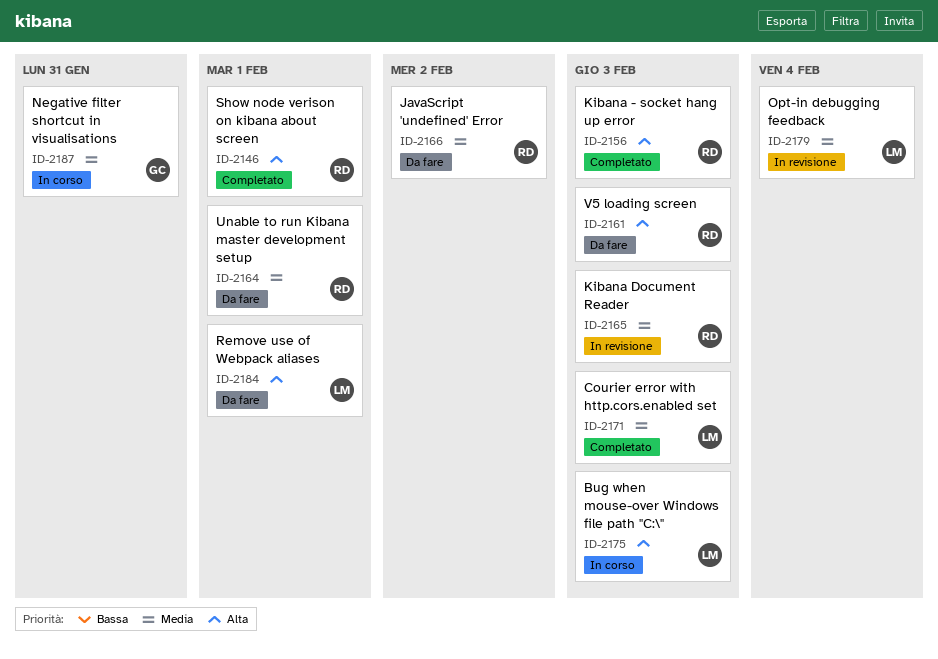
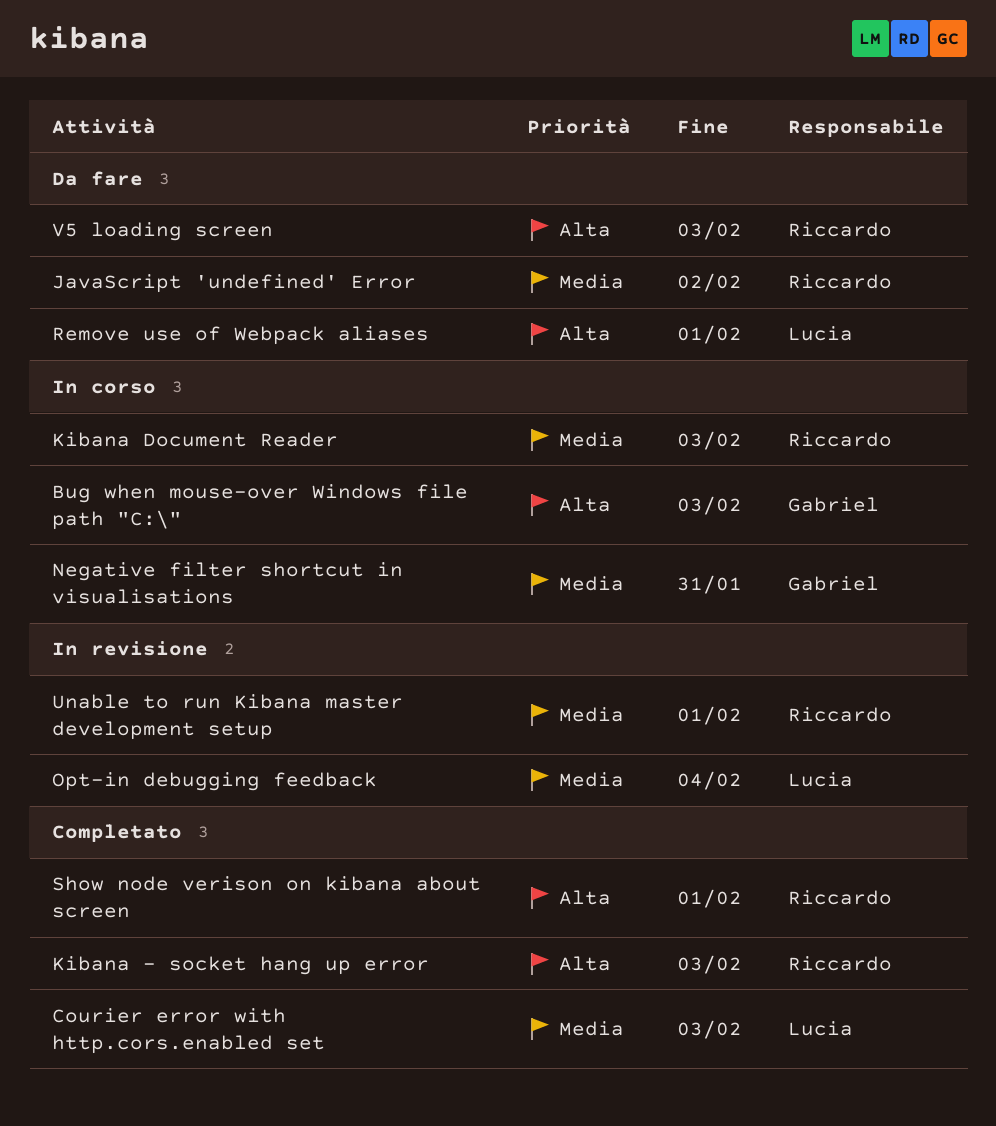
Bug when mouse-over Windows file path "C:\", owner: Lucia -> Gabriel
Kibana Document Reader, status: In revisione -> In corso
Unable to run Kibana master development setup, status: Da fare -> In revisione

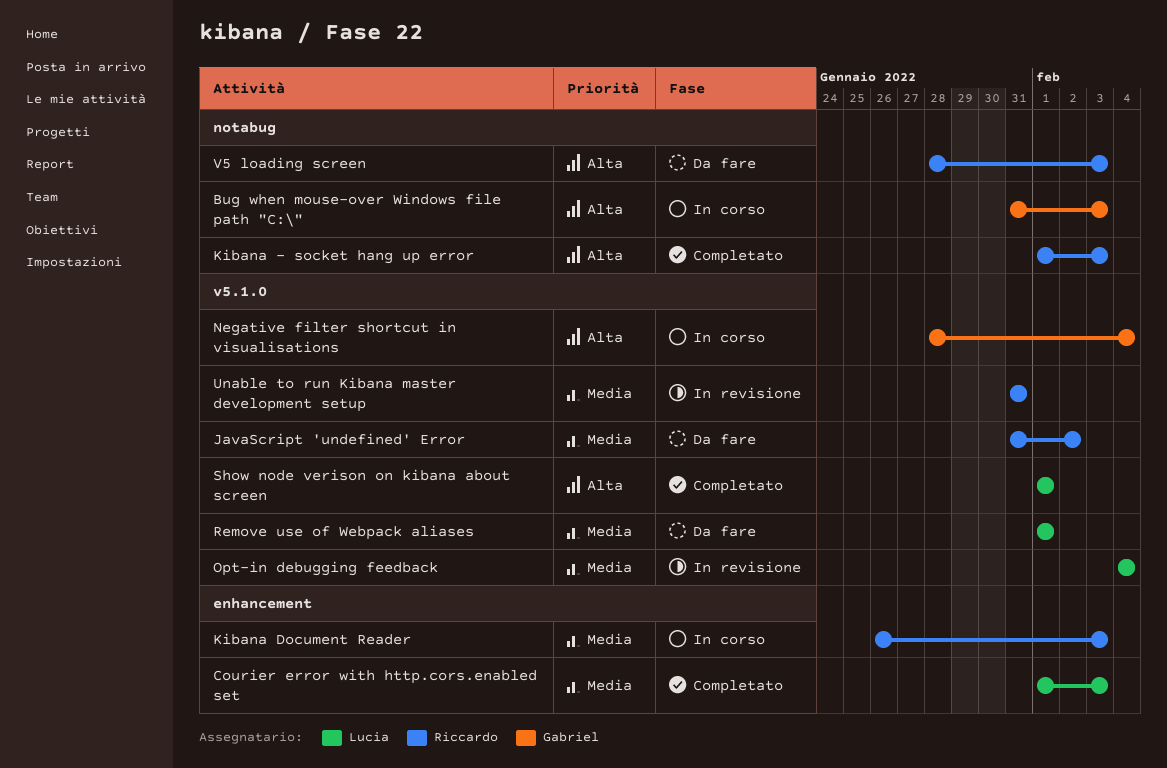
Negative filter shortcut in visualisations, priority: Media -> Alta
Negative filter shortcut in visualisations, due: Jan 31 -> Feb 4
Remove use of Webpack aliases, priority: Alta -> Media
Show node verison on kibana about screen, owner: Riccardo -> Lucia
Unable to run Kibana master development setup, due: Feb 1 -> Jan 31

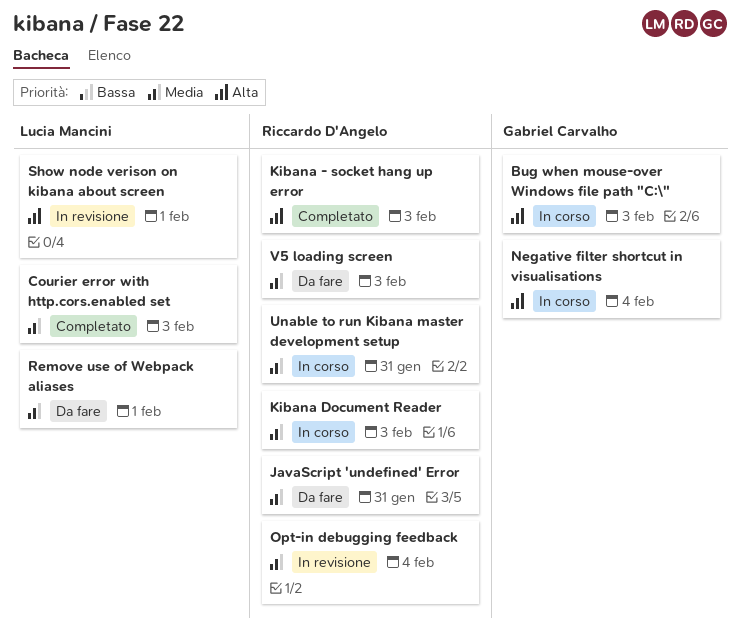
JavaScript 'undefined' Error, due: Feb 2 -> Jan 31
Opt-in debugging feedback, owner: Lucia Mancini -> Riccardo D'Angelo
Show node verison on kibana about screen, status: Completato -> In revisione
Unable to run Kibana master development setup, status: In revisione -> In corso
V5 loading screen, priority: Alta -> Media

